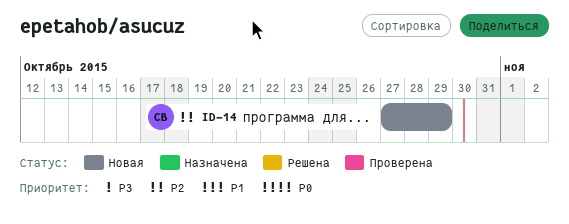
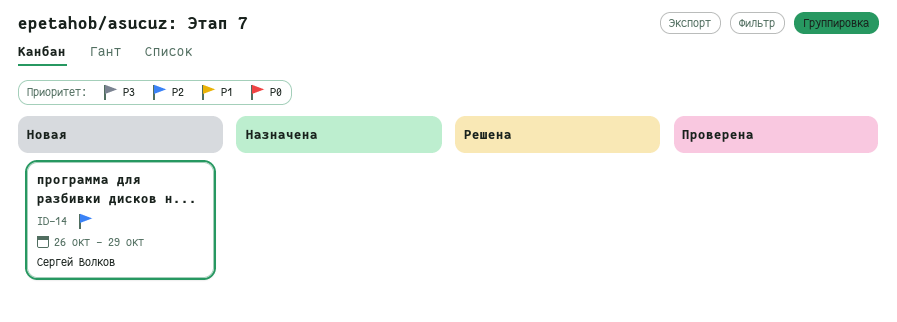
ID-14, start: Oct 27 -> Oct 26

